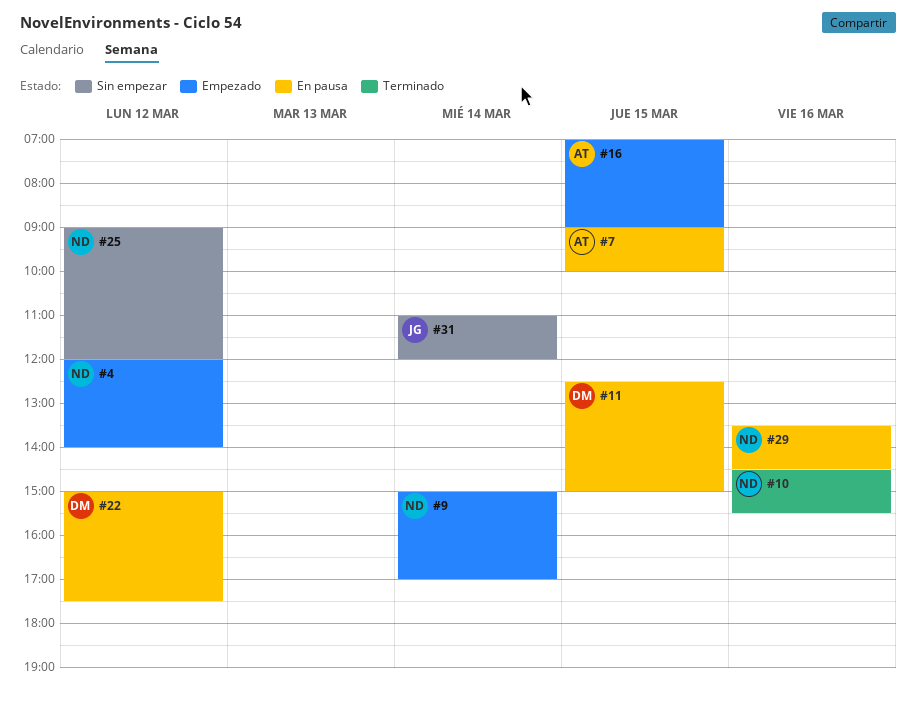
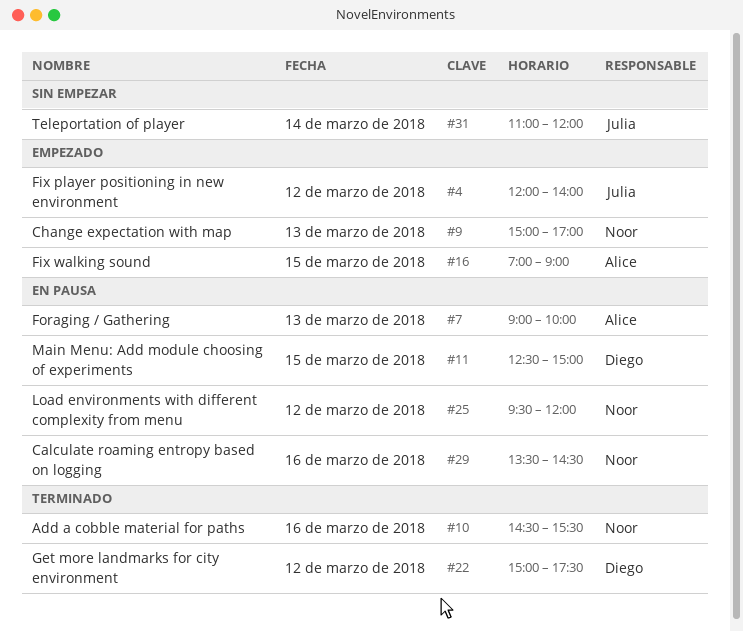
#4, owner: Noor -> Julia
#7, day: Mar 15 -> Mar 13
#9, day: Mar 14 -> Mar 13
#22, status: En pausa -> Terminado
#25, status: Sin empezar -> En pausa
#25, begins: 09:00 -> 09:30

